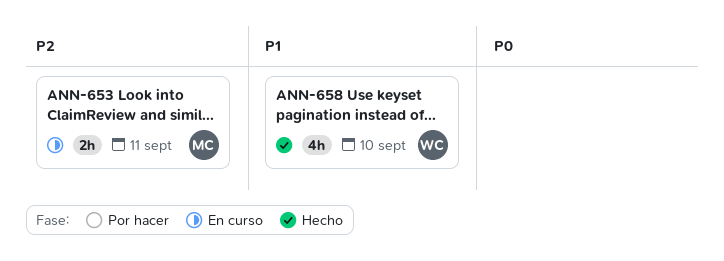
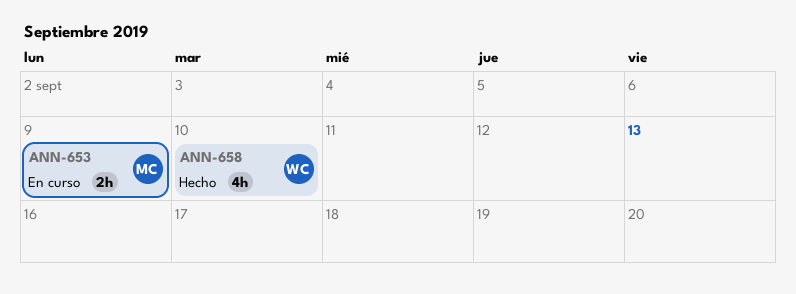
ANN-653, due: Sep 11 -> Sep 9

